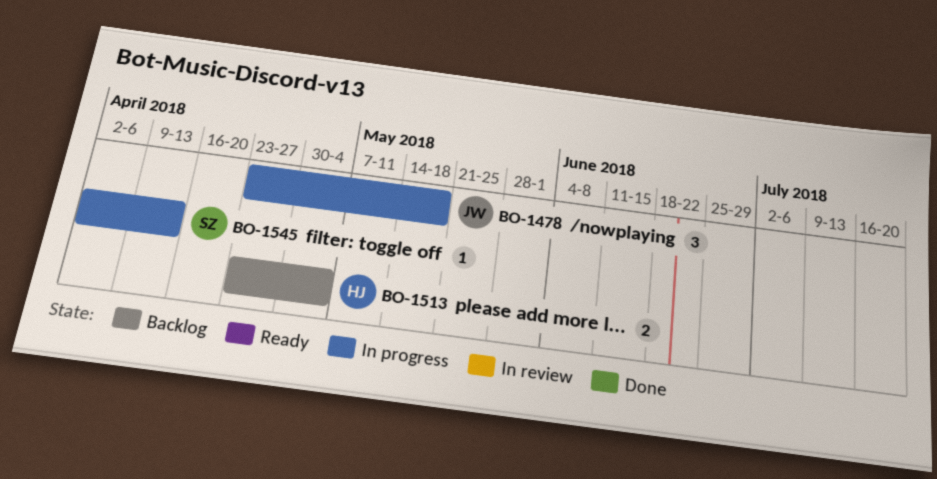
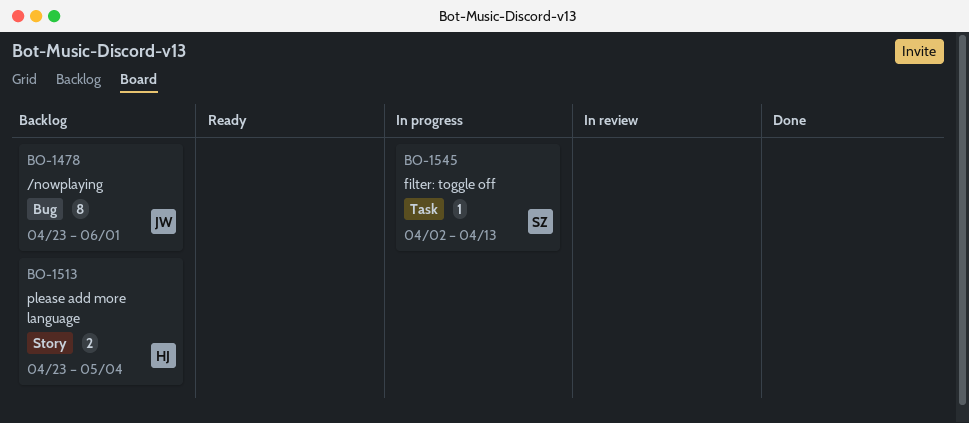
BO-1478, status: In progress -> Backlog
BO-1478, estimate: 3 -> 8
BO-1478, due: May 18 -> Jun 1

